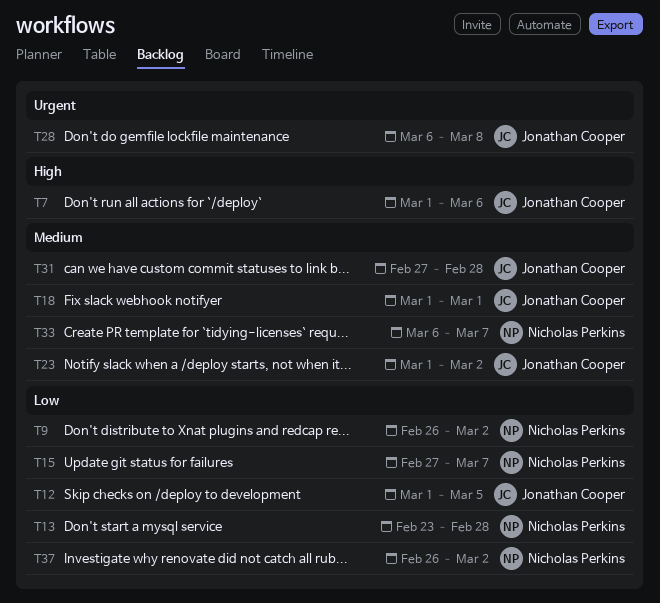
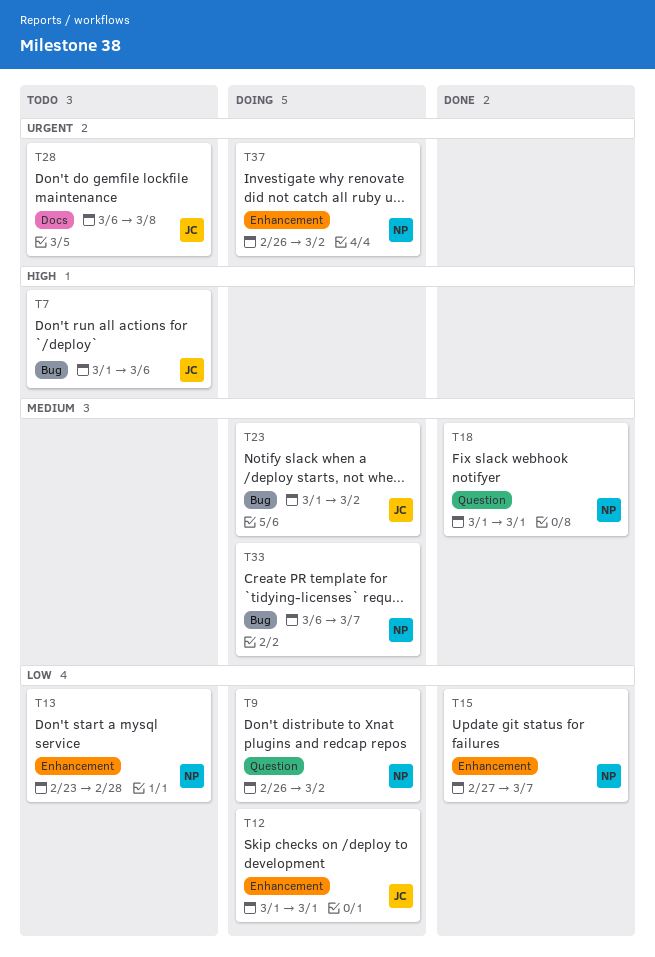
T12, due: Mar 5 -> Mar 1
T18, owner: Jonathan Cooper -> Nicholas Perkins
T31: present -> none
T37, priority: Low -> Urgent

